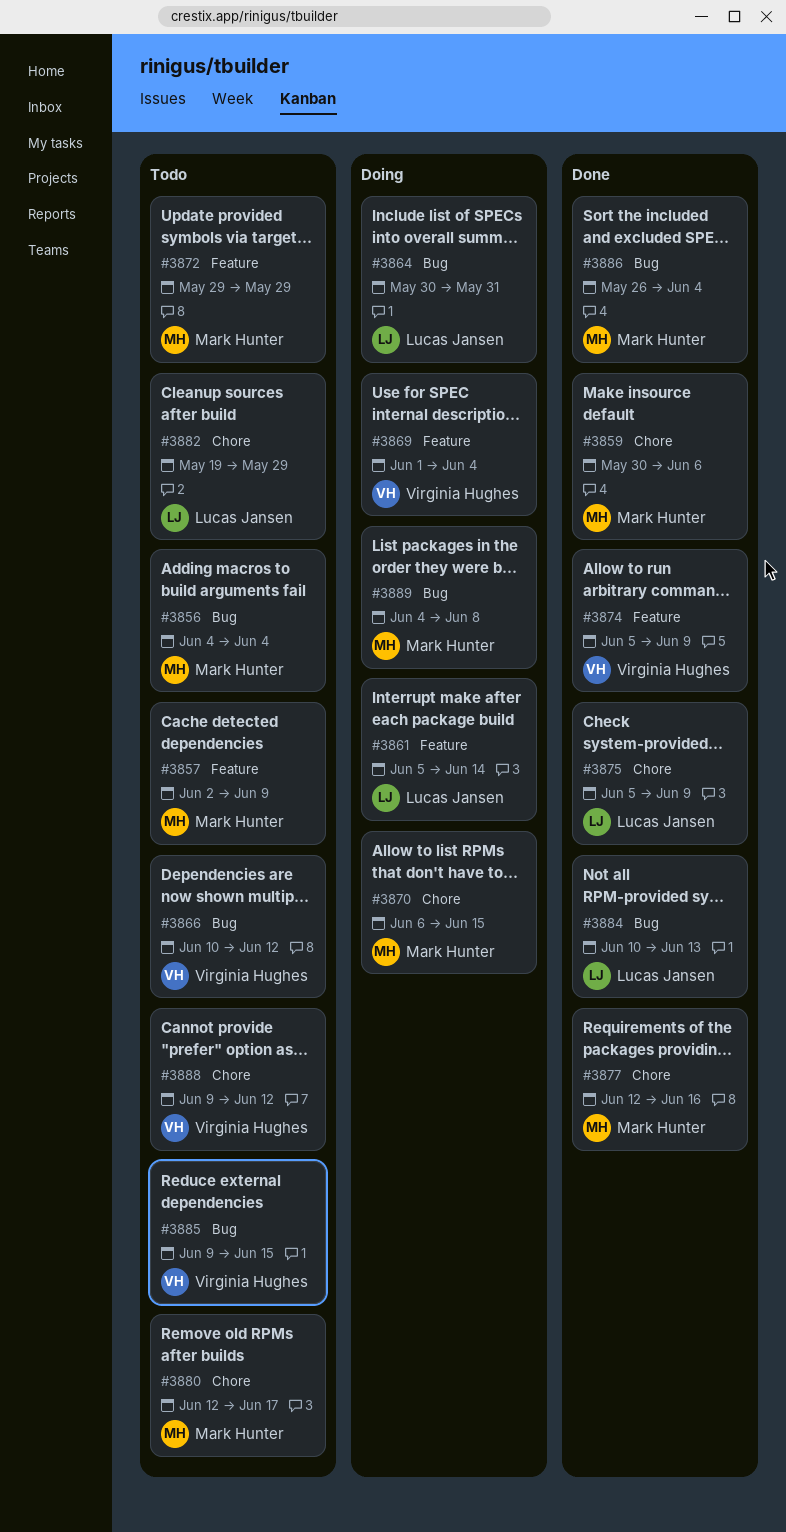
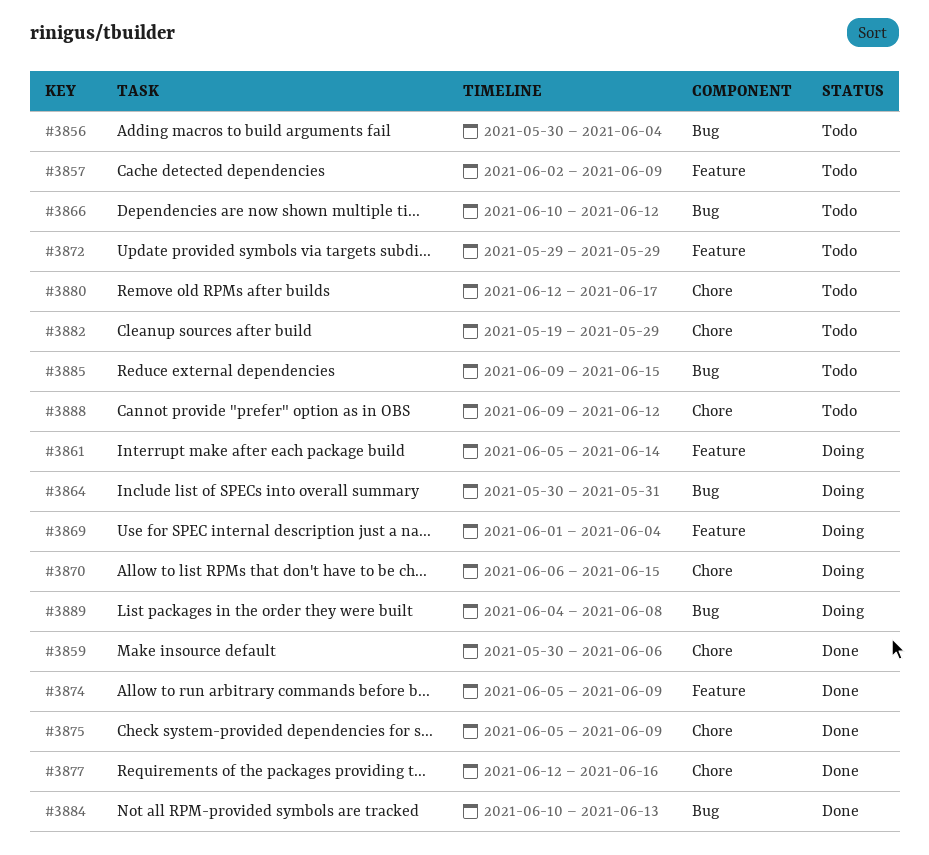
#3856, start: Jun 4 -> May 30
#3886: present -> none

